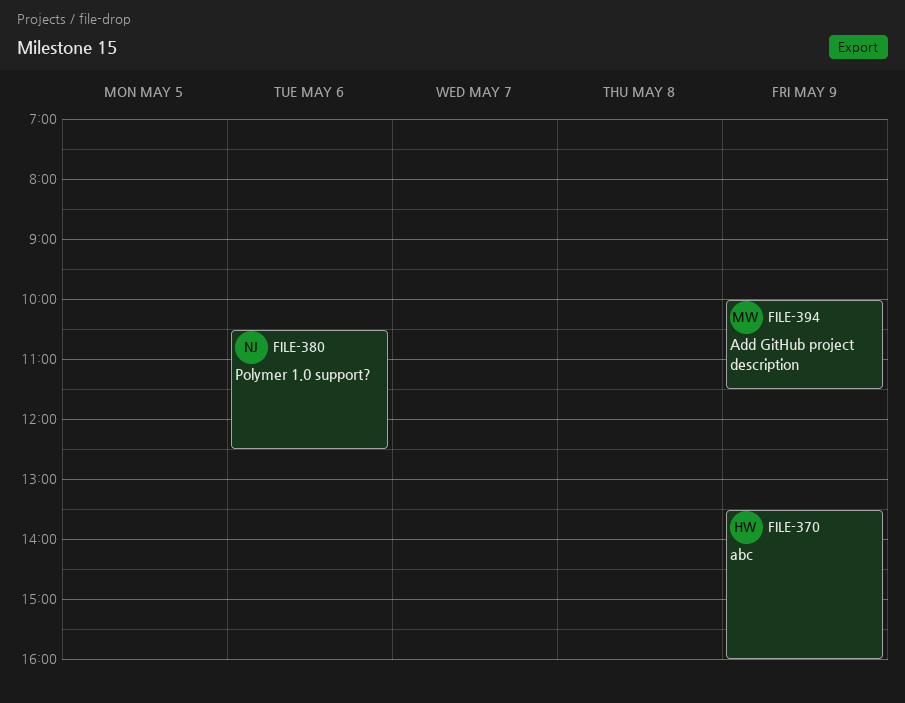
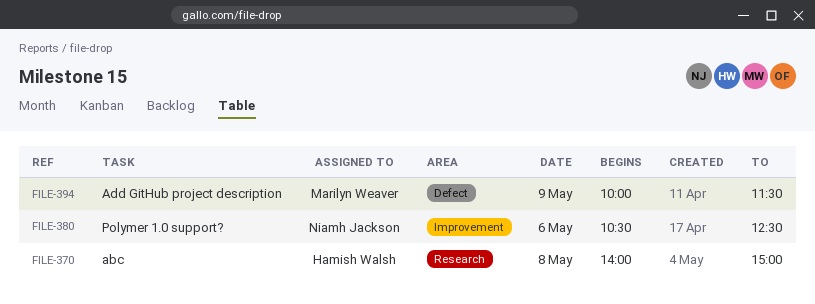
FILE-370, day: May 9 -> May 8
FILE-370, begins: 13:30 -> 14:00
FILE-370, ends: 16:00 -> 15:00

